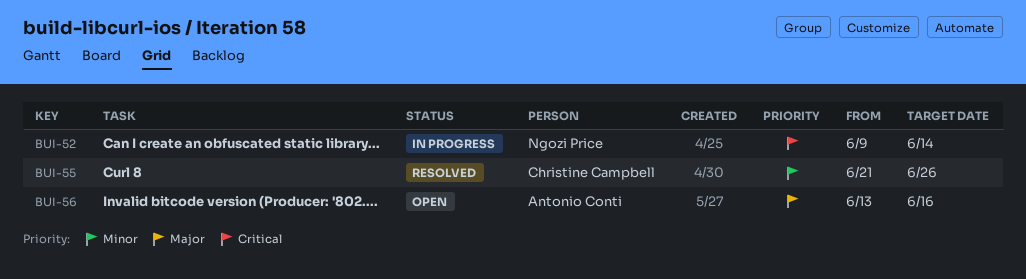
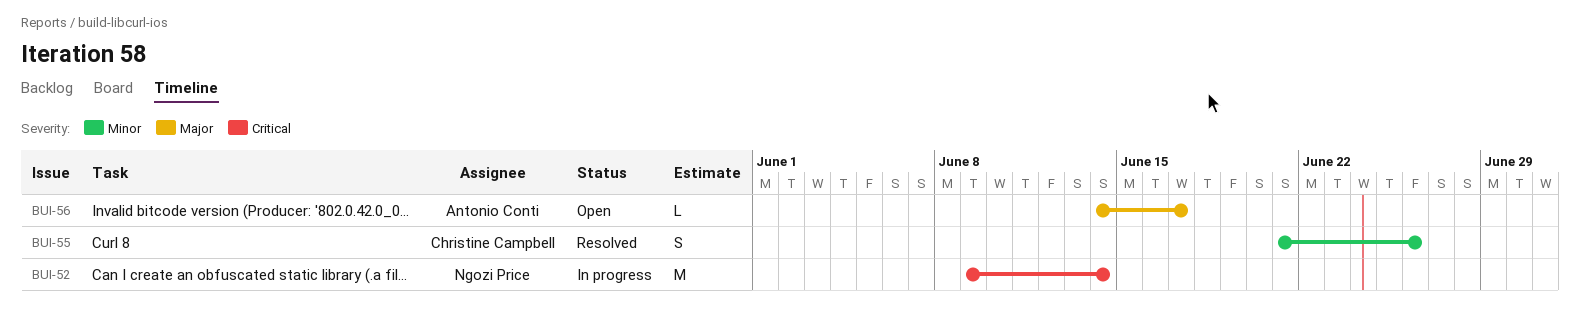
BUI-56, start: Jun 13 -> Jun 14
BUI-56, due: Jun 16 -> Jun 17

